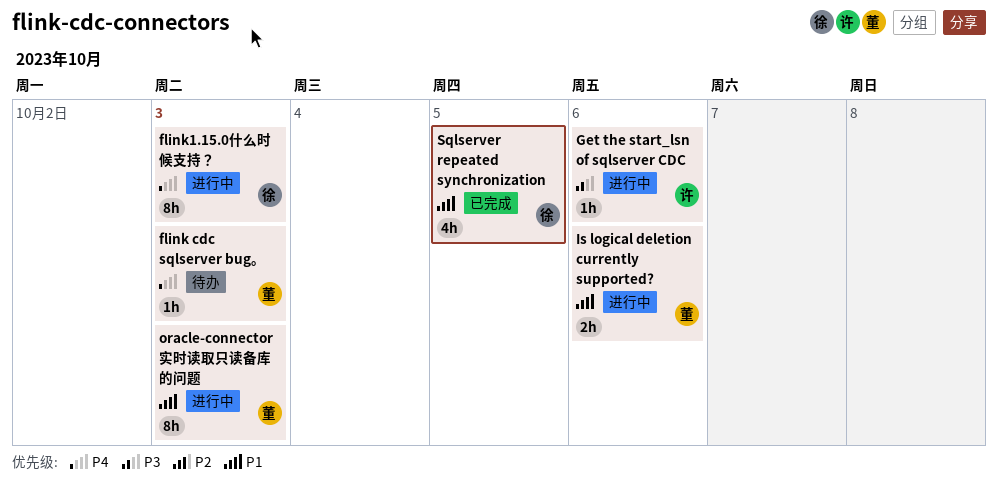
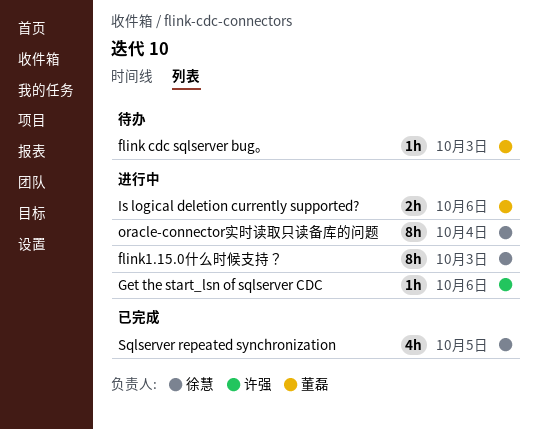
oracle-connector实时读取只读备库的问题, owner: 董磊 -> 徐慧
oracle-connector实时读取只读备库的问题, due: Oct 3 -> Oct 4

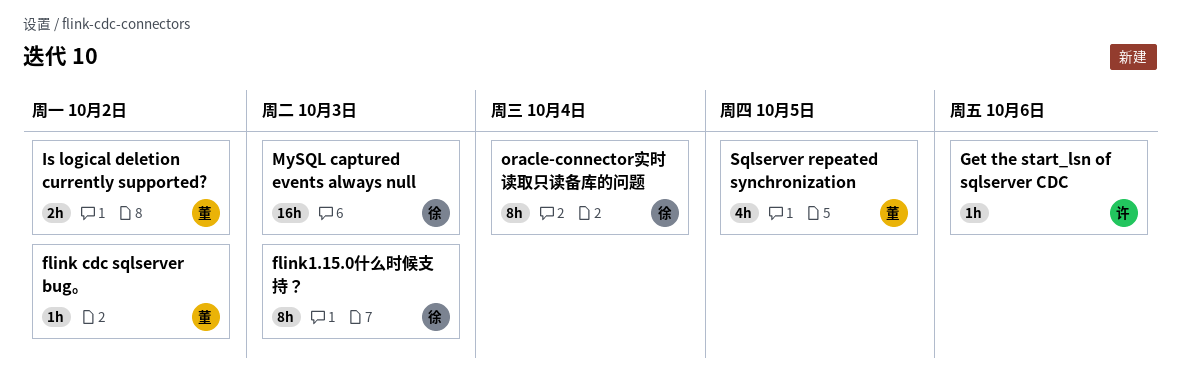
flink cdc sqlserver bug。, due: Oct 3 -> Oct 2
Is logical deletion currently supported?, due: Oct 6 -> Oct 2
MySQL captured events always null: none -> present
Sqlserver repeated synchronization, owner: 徐慧 -> 董磊

